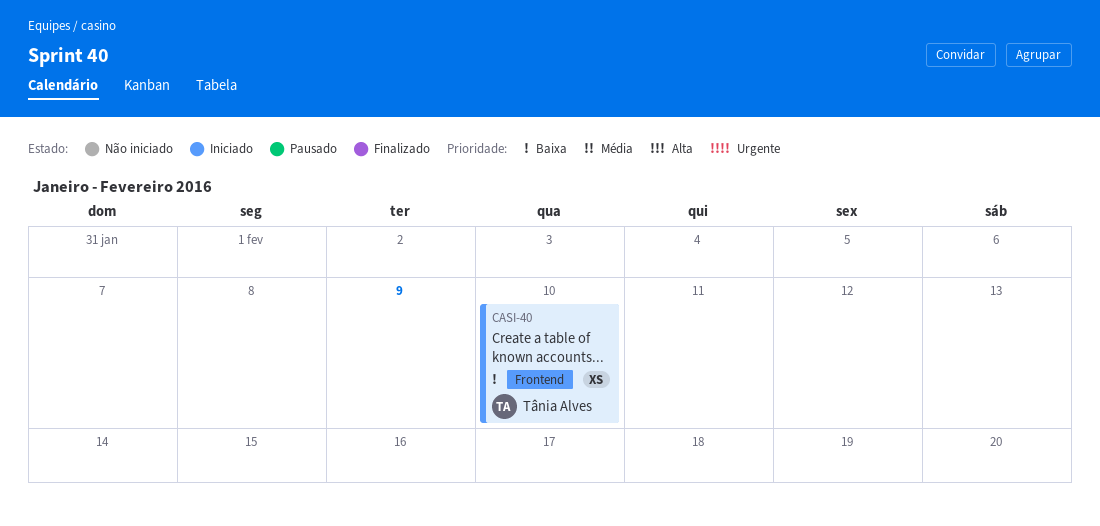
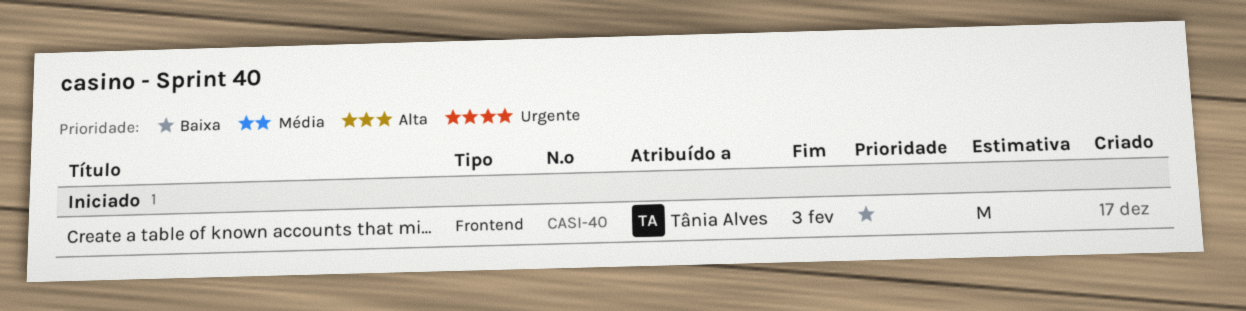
CASI-40, estimate: XS -> M
CASI-40, due: Feb 10 -> Feb 3

